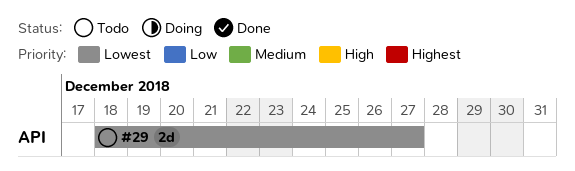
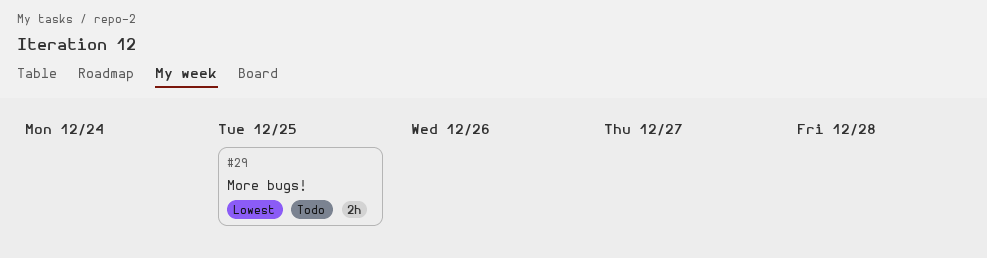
#29, estimate: 2d -> 2h
#29, due: Dec 27 -> Dec 25

